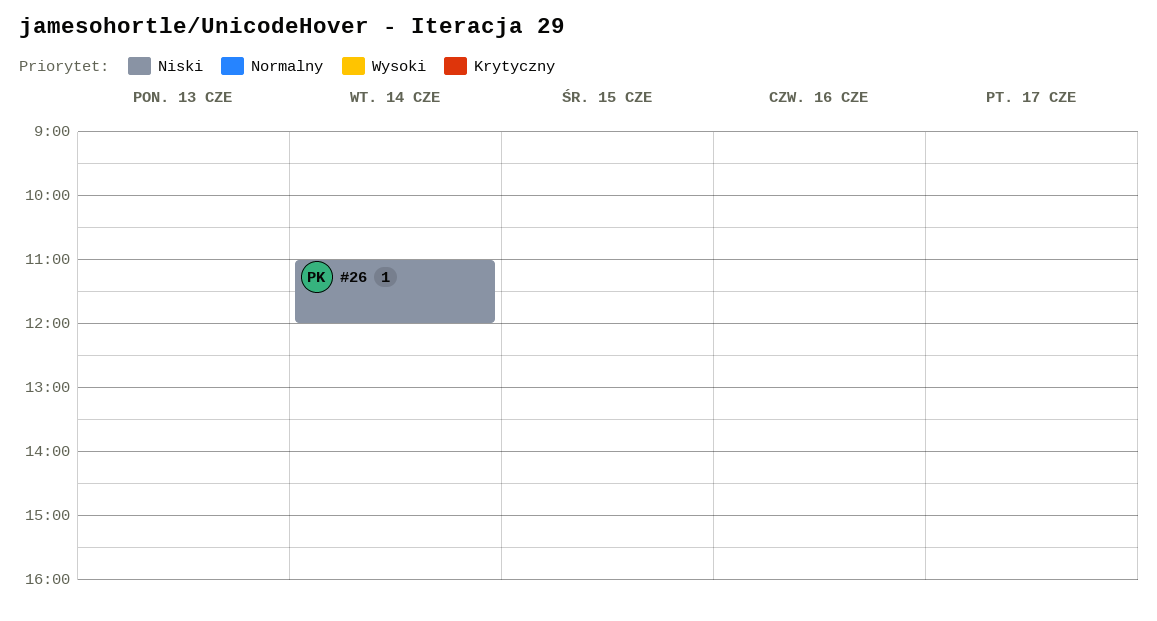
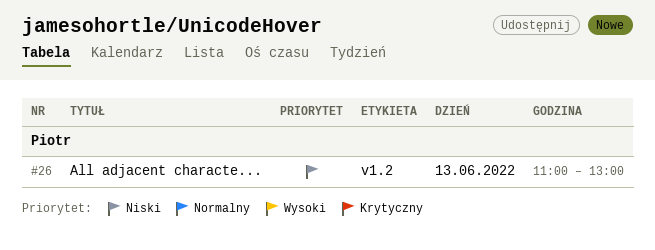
#26, day: Jun 14 -> Jun 13
#26, ends: 12:00 -> 13:00

